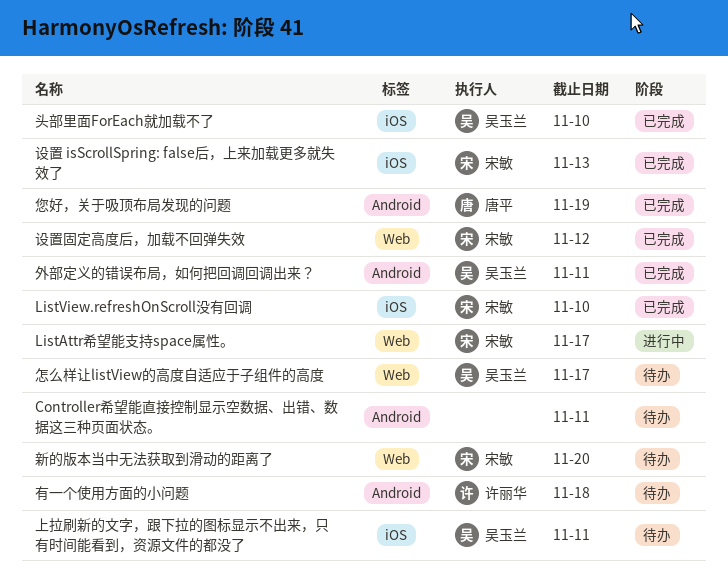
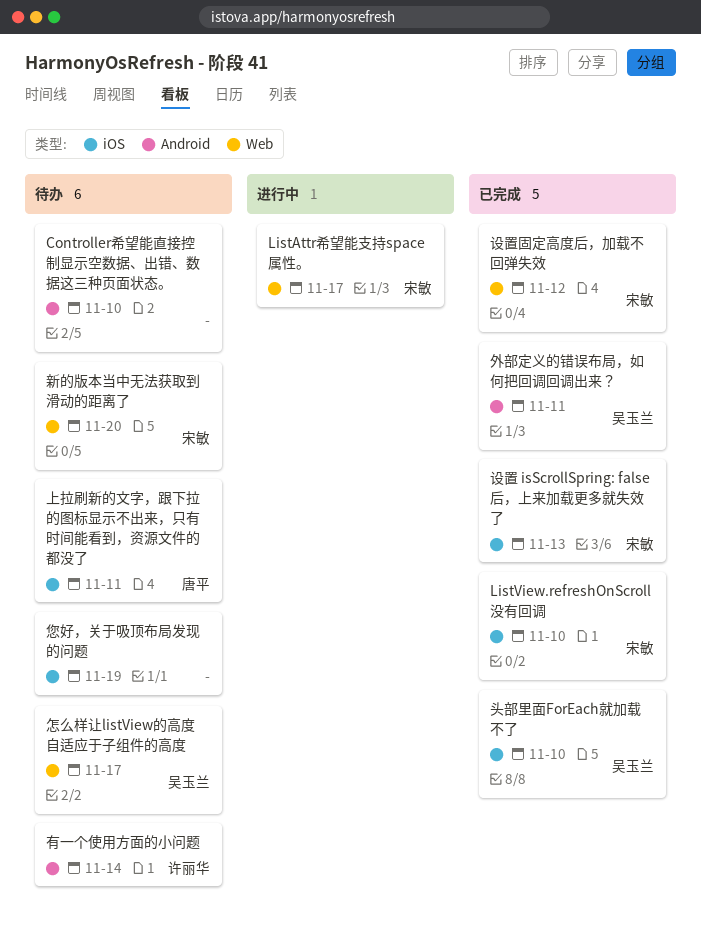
Controller希望能直接控制显示空数据、出错、数据这三种页面状态。, due: Nov 11 -> Nov 10
上拉刷新的文字，跟下拉的图标显示不出来，只有时间能看到，资源文件的都没了, owner: 吴玉兰 -> 唐平
您好，关于吸顶布局发现的问题, status: 已完成 -> 待办
您好，关于吸顶布局发现的问题, owner: 唐平 -> none
您好，关于吸顶布局发现的问题, label: Android -> iOS
有一个使用方面的小问题, due: Nov 18 -> Nov 14

